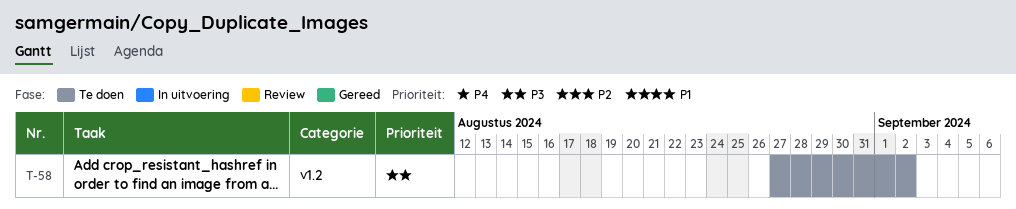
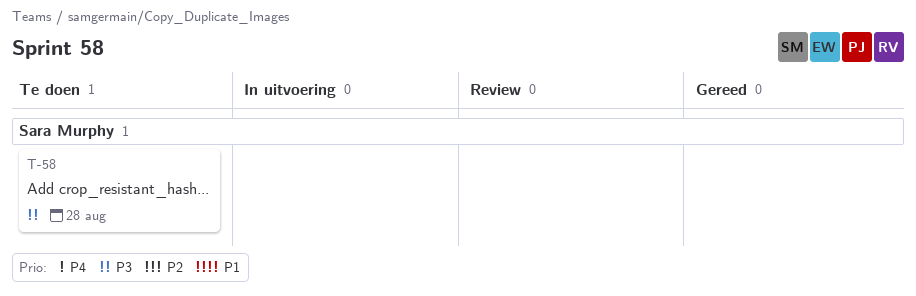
T-58, due: Sep 2 -> Aug 28

